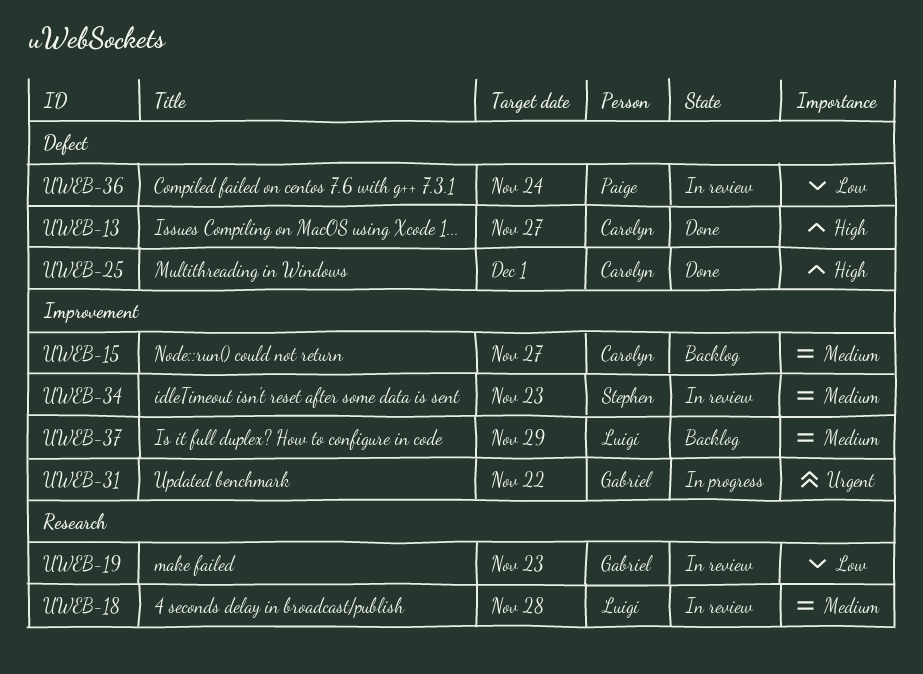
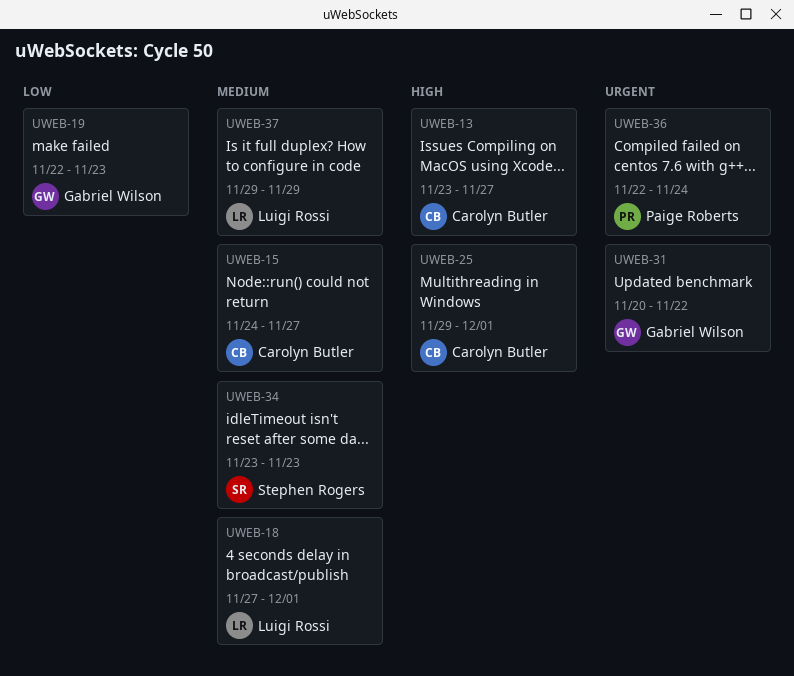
UWEB-18, due: Nov 28 -> Dec 1
UWEB-36, priority: Low -> Urgent

